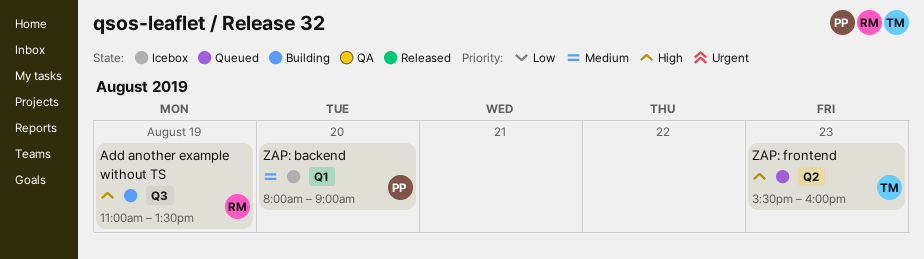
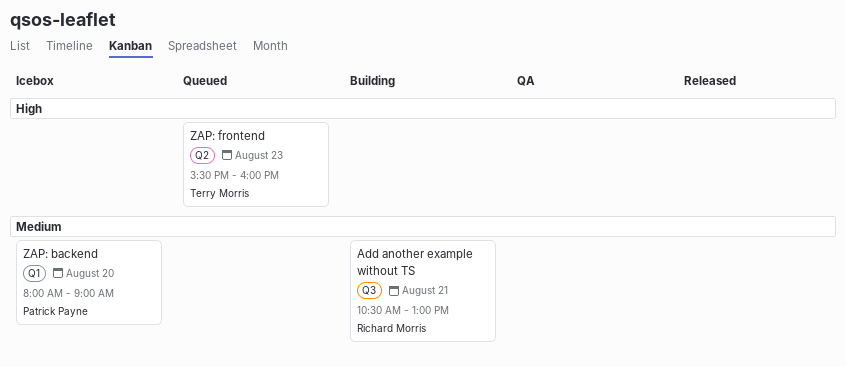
Add another example without TS, priority: High -> Medium
Add another example without TS, day: Aug 19 -> Aug 21
Add another example without TS, begins: 11:00 -> 10:30
Add another example without TS, ends: 13:30 -> 13:00

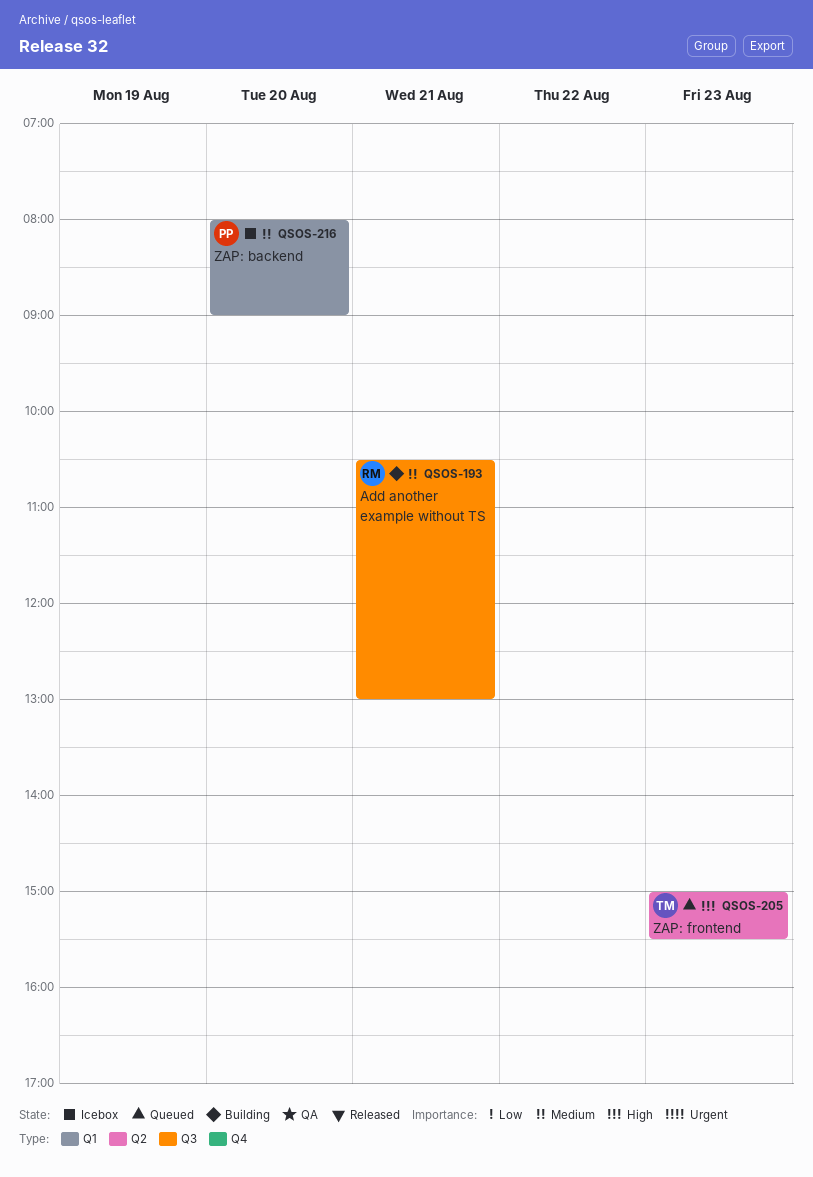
ZAP: frontend, begins: 15:30 -> 15:00
ZAP: frontend, ends: 16:00 -> 15:30

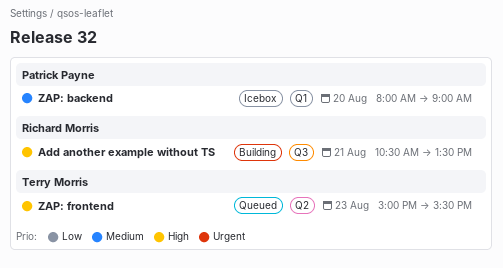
Add another example without TS, priority: Medium -> High
Add another example without TS, ends: 13:00 -> 13:30

